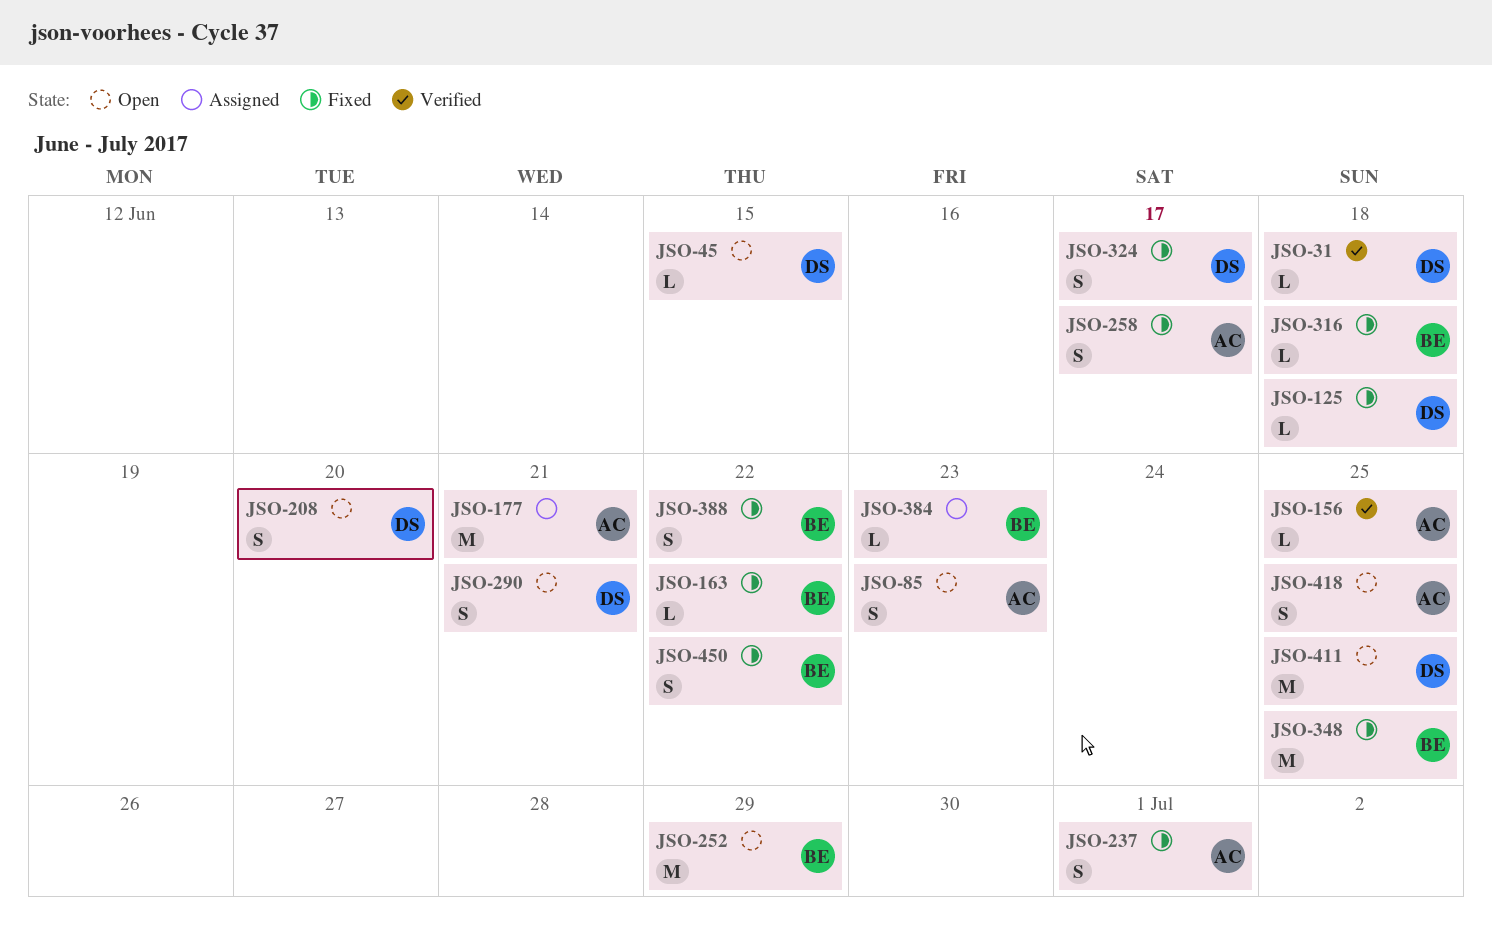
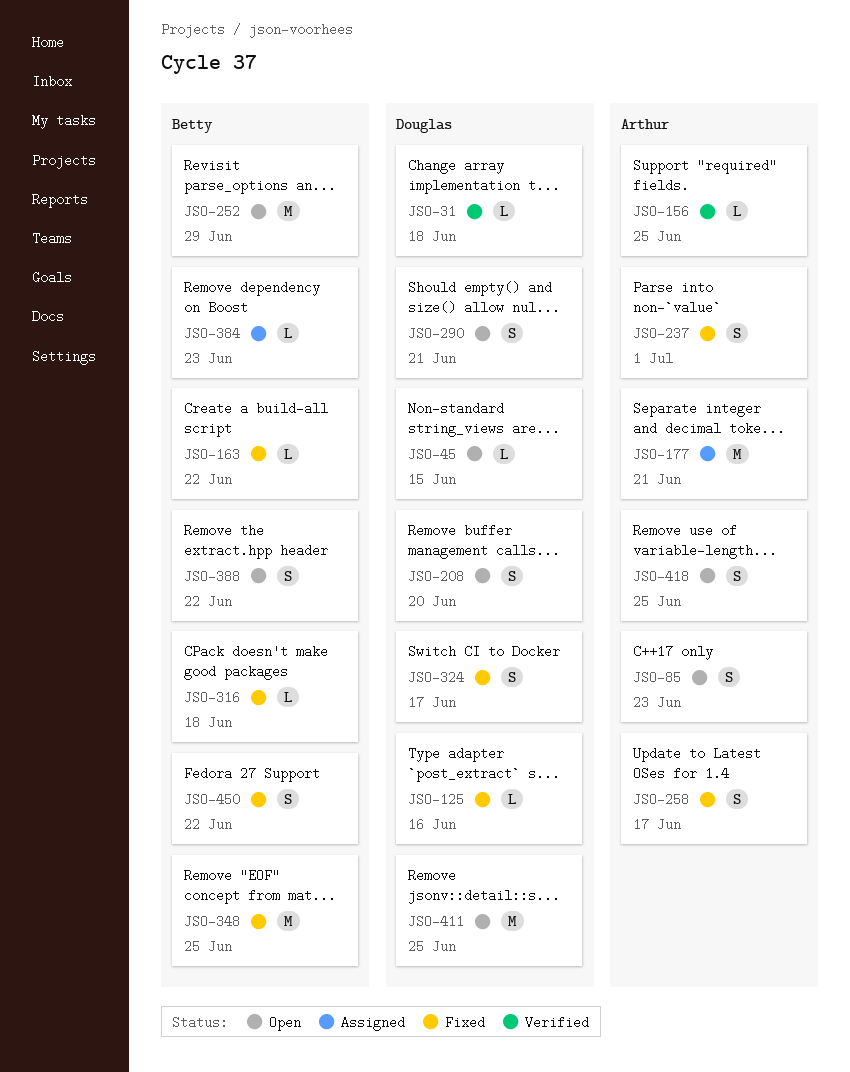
JSO-125, due: Jun 18 -> Jun 16
JSO-388, status: Fixed -> Open

